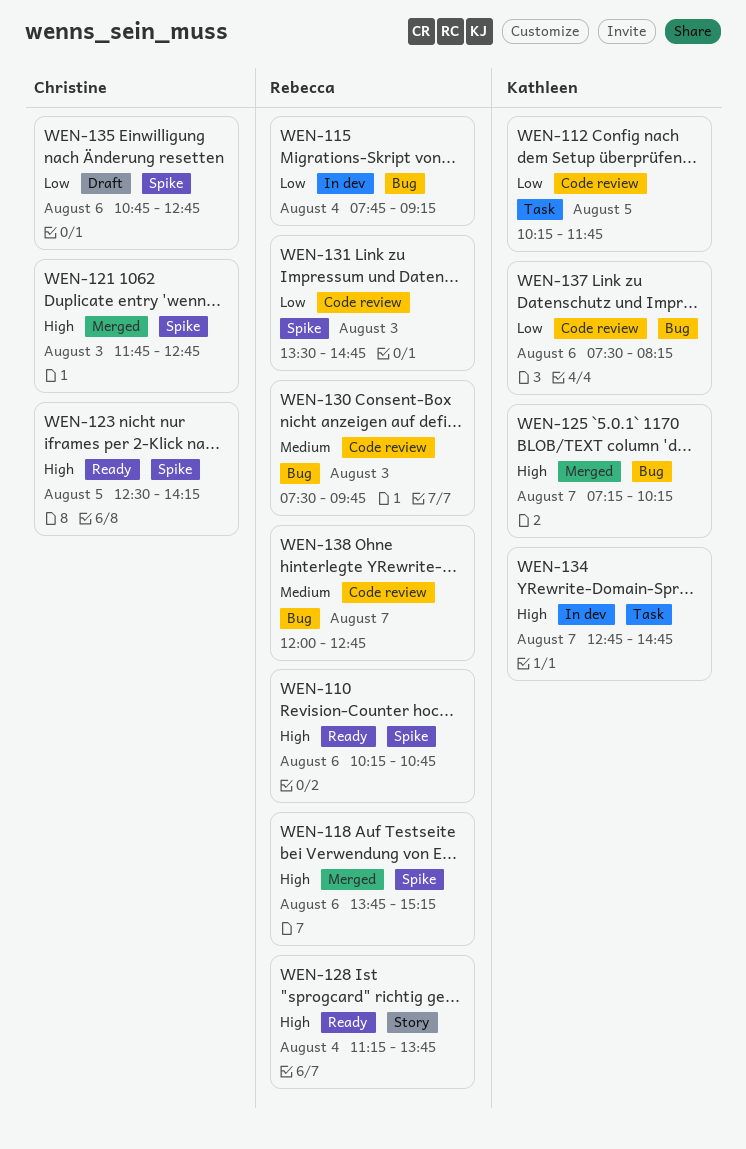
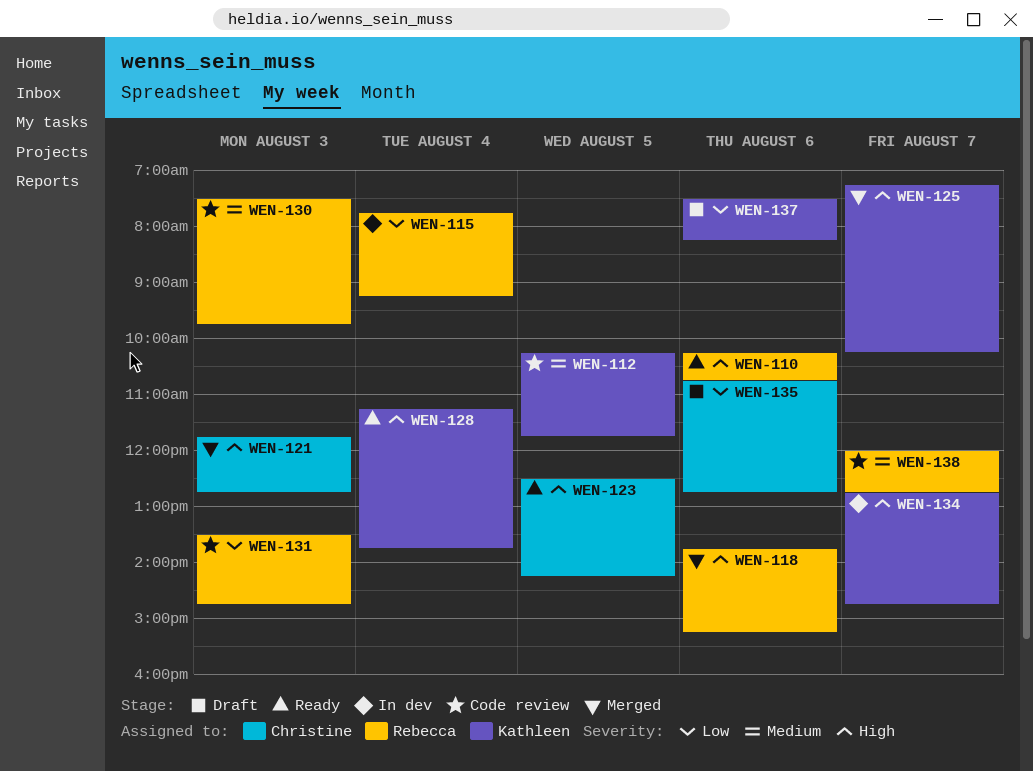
WEN-112, priority: Low -> Medium
WEN-128, owner: Rebecca -> Kathleen
WEN-137, status: Code review -> Draft

